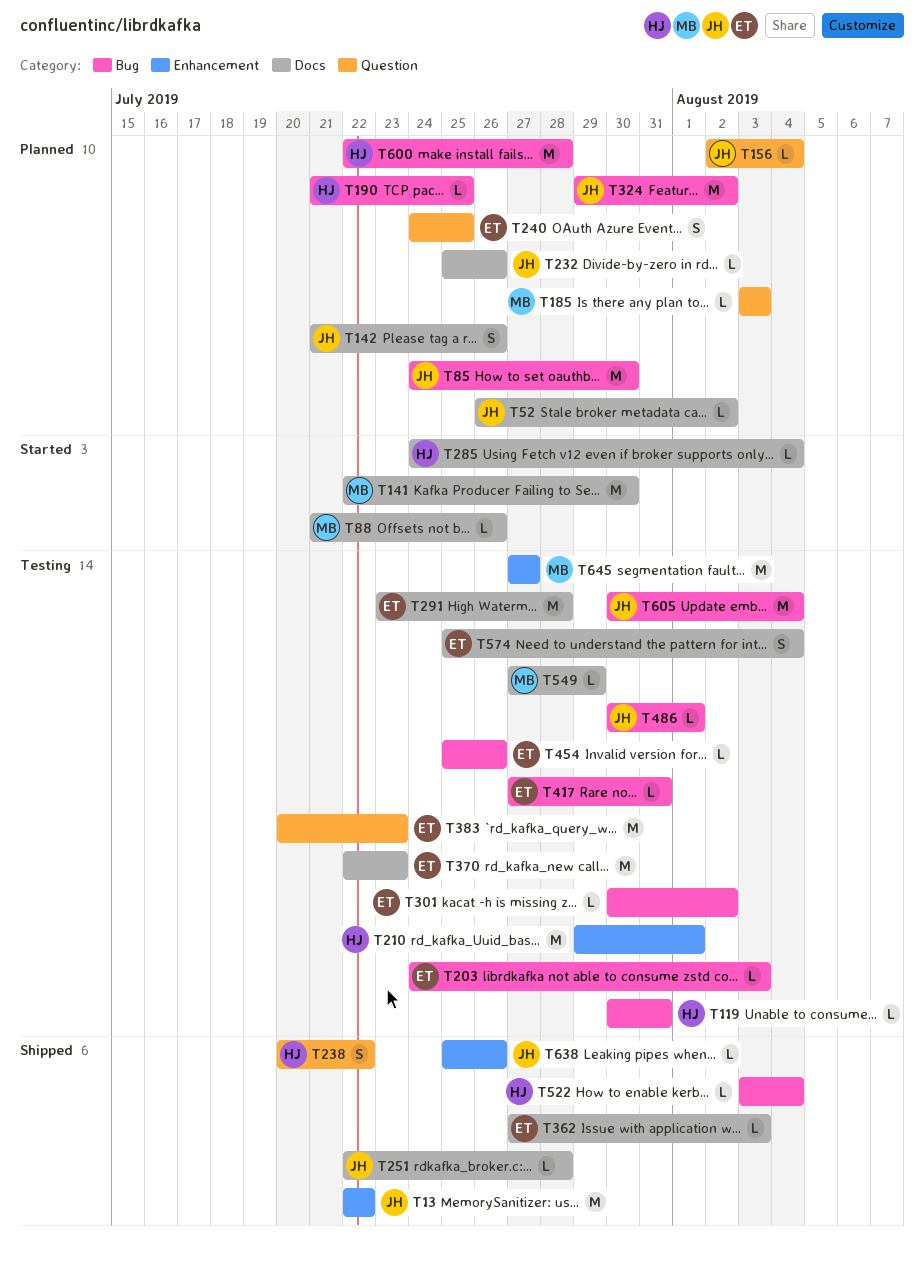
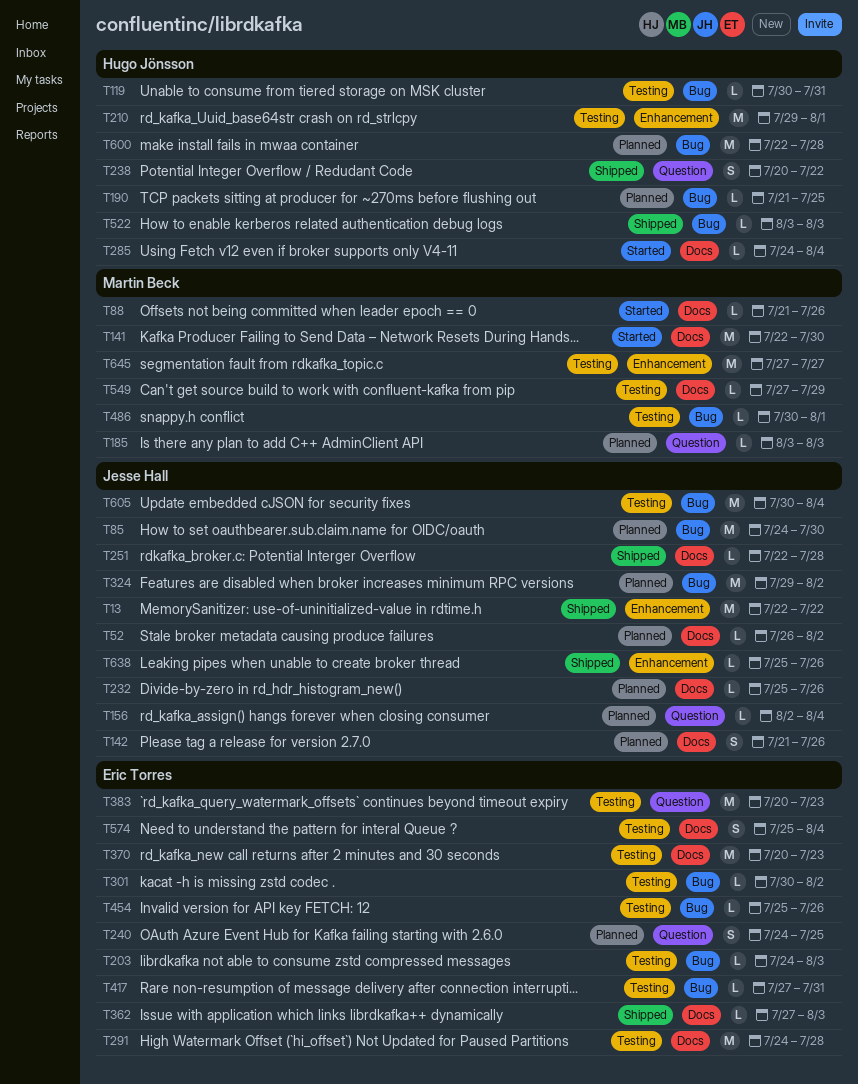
T291, start: Jul 23 -> Jul 24
T370, start: Jul 22 -> Jul 20
T486, owner: Jesse Hall -> Martin Beck
T522, due: Aug 4 -> Aug 3

